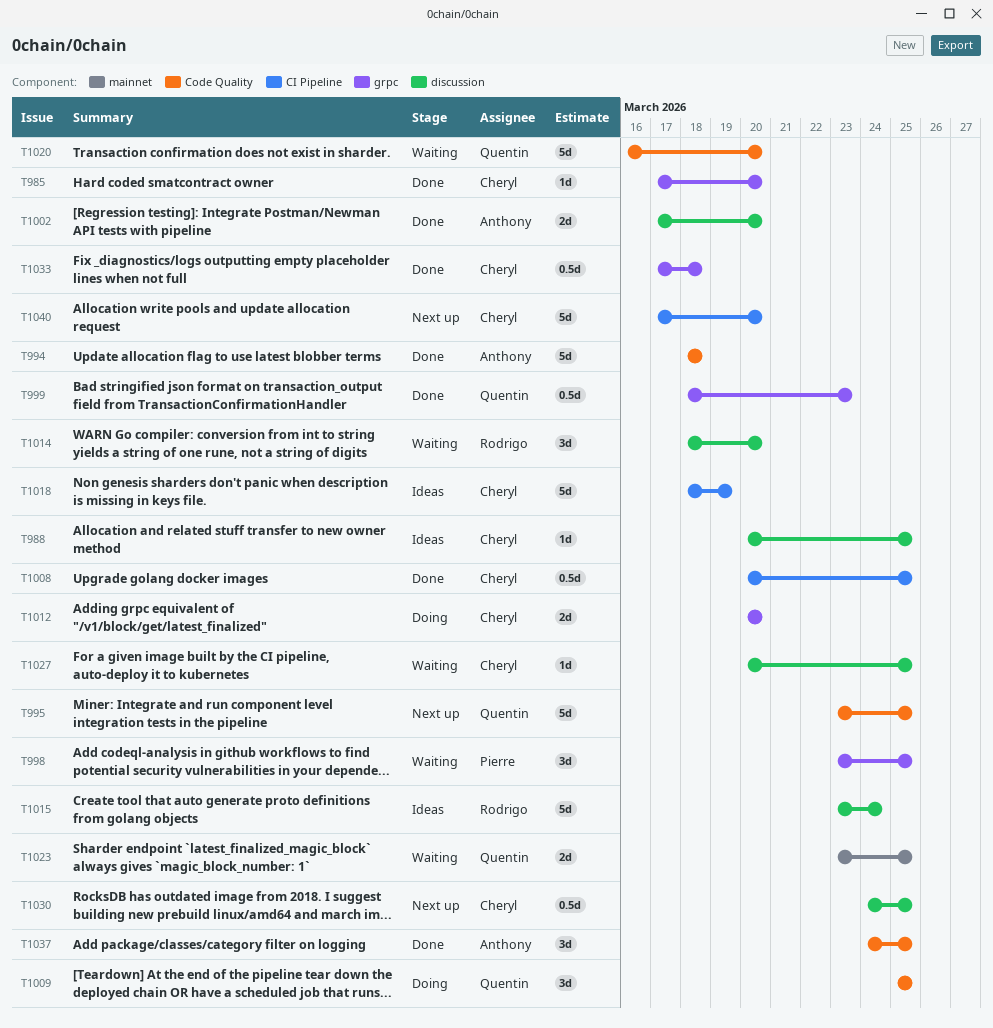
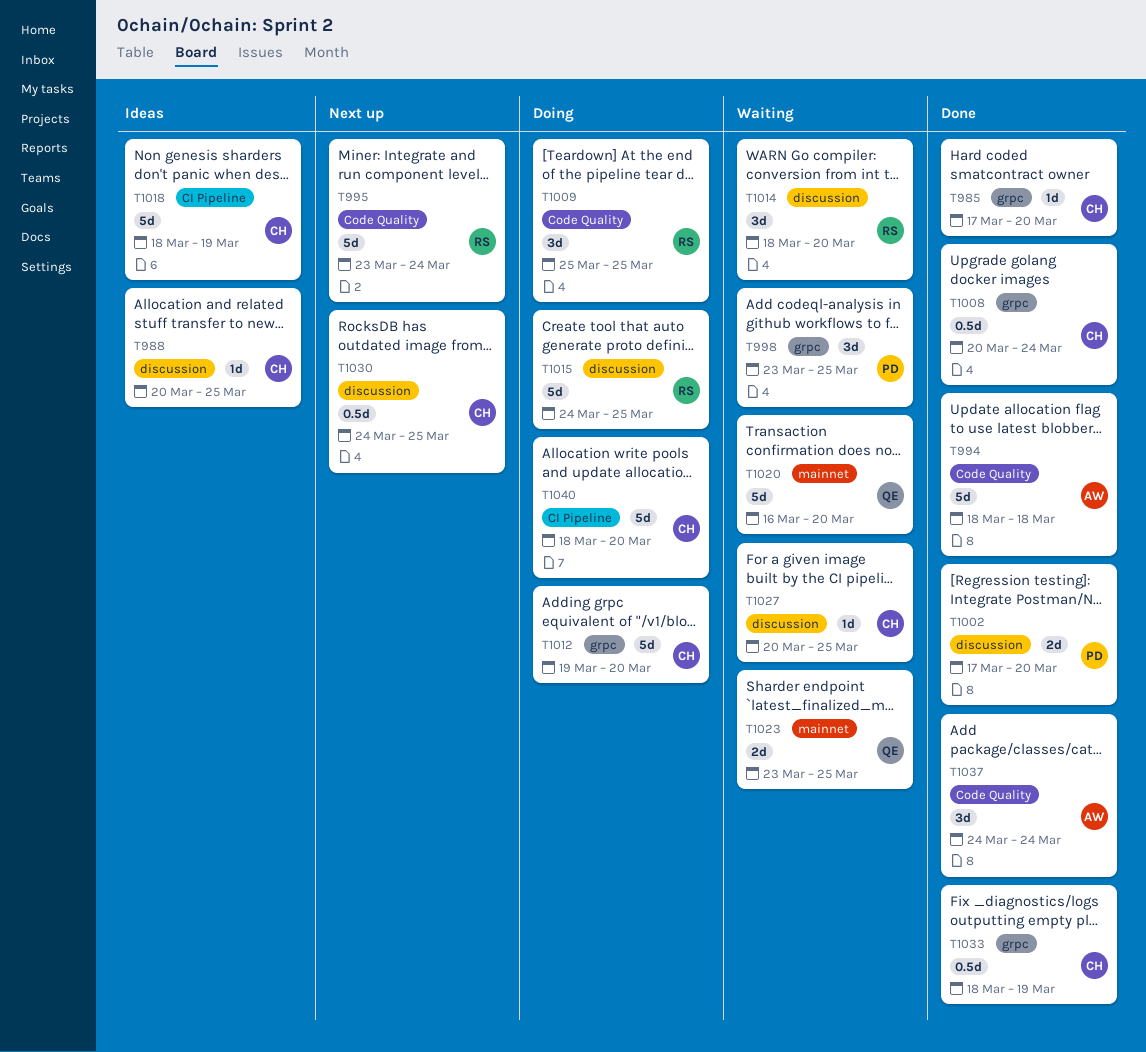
T995, owner: Quentin -> Rodrigo
T995, due: Mar 25 -> Mar 24
T999: present -> none
T1002, owner: Anthony -> Pierre
T1008, label: CI Pipeline -> grpc
T1008, due: Mar 25 -> Mar 24
T1009, owner: Quentin -> Rodrigo
T1012, estimate: 2d -> 5d
T1012, start: Mar 20 -> Mar 19
T1015, status: Ideas -> Doing
T1015, start: Mar 23 -> Mar 24
T1015, due: Mar 24 -> Mar 25
T1020, label: Code Quality -> mainnet
T1033, start: Mar 17 -> Mar 18
T1033, due: Mar 18 -> Mar 19
T1037, due: Mar 25 -> Mar 24
T1040, status: Next up -> Doing
T1040, start: Mar 17 -> Mar 18

